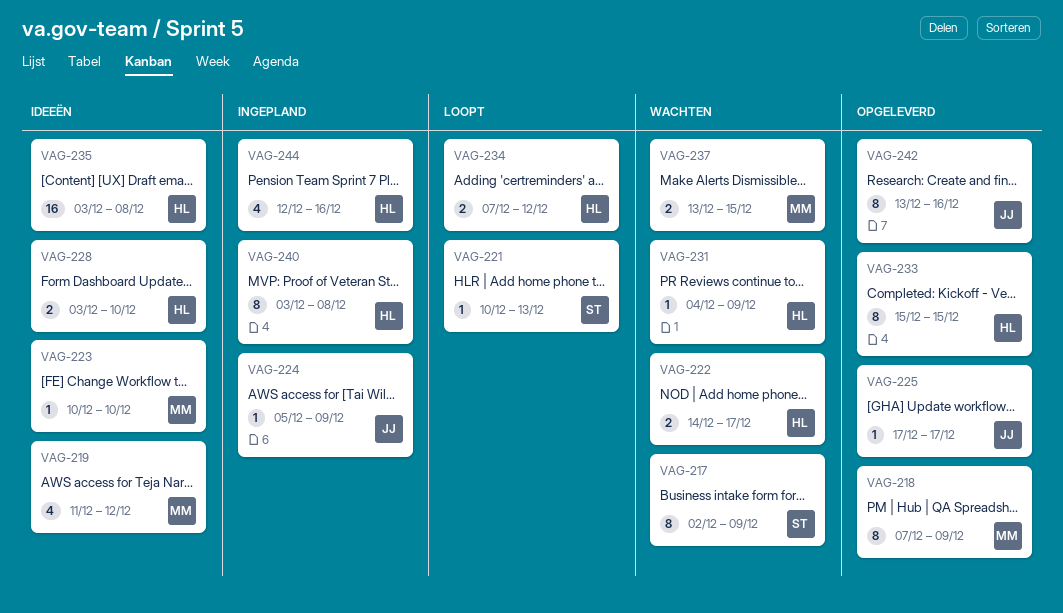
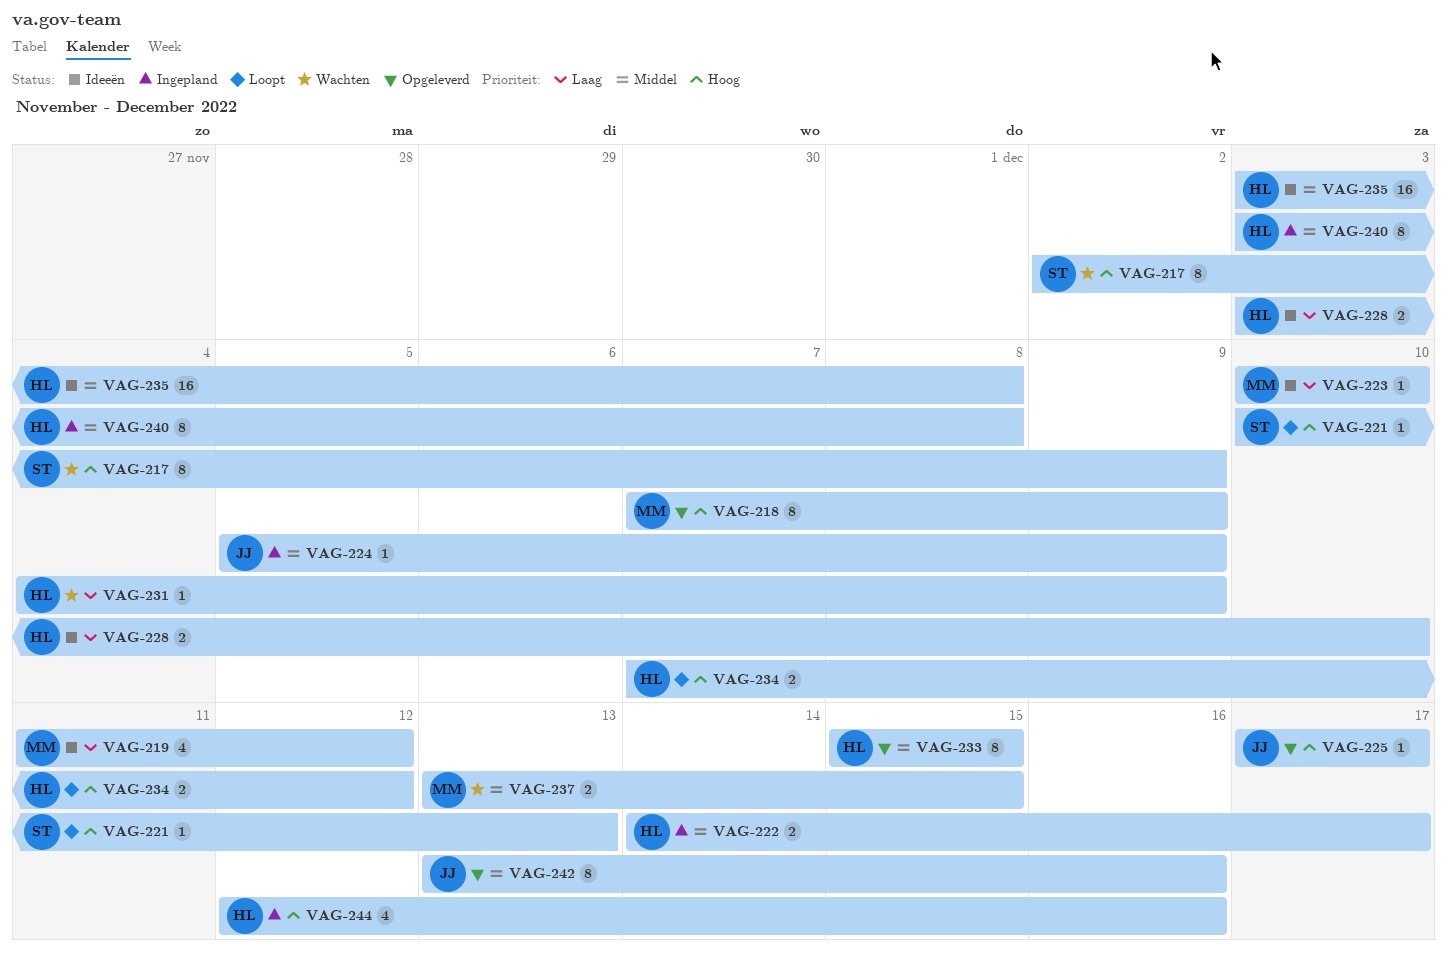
VAG-222, status: Wachten -> Ingepland

